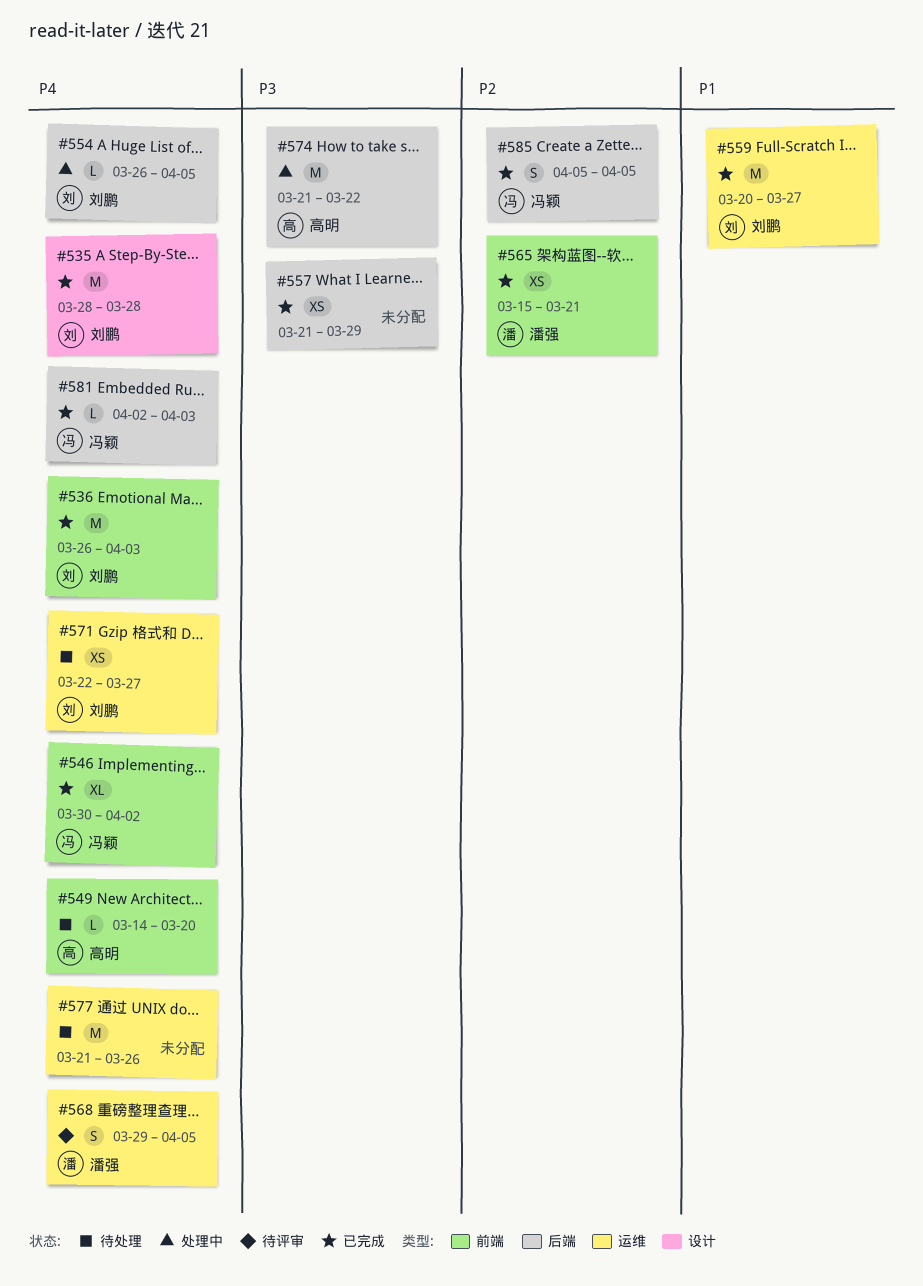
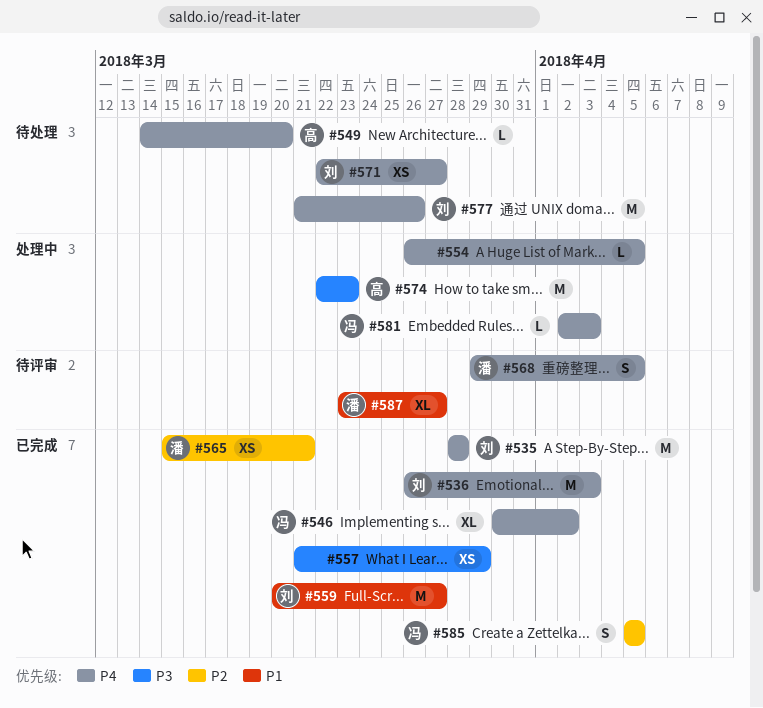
#554, owner: 刘鹏 -> none
#574, start: Mar 21 -> Mar 22
#574, due: Mar 22 -> Mar 23
#577, owner: none -> 刘鹏
#581, status: 已完成 -> 处理中
#587: none -> present

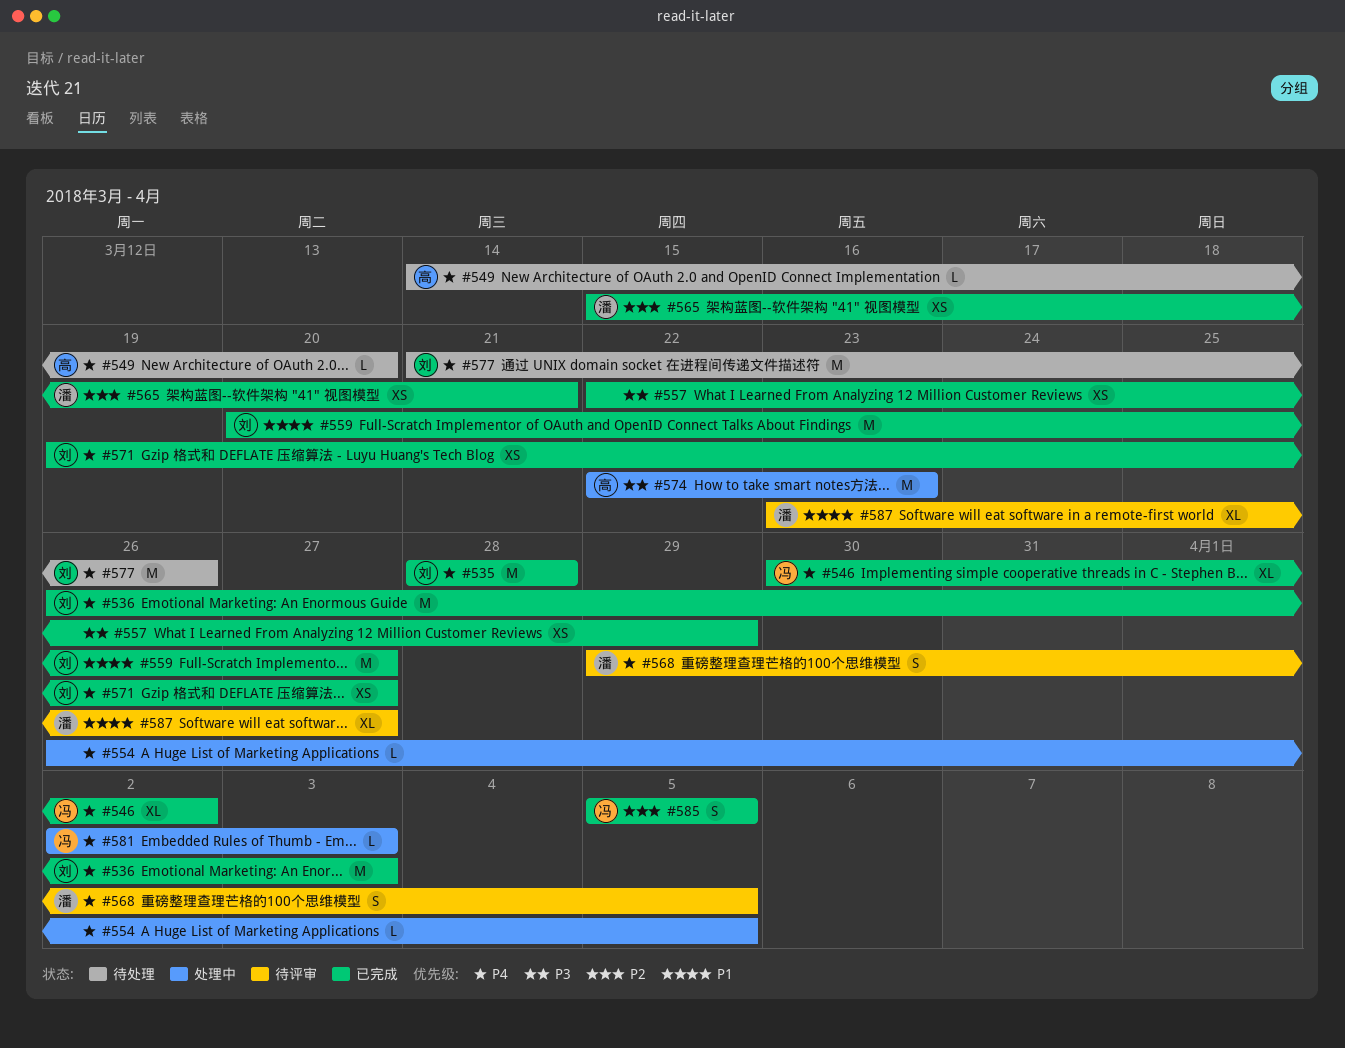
#557, start: Mar 21 -> Mar 22
#571, status: 待处理 -> 已完成
#571, start: Mar 22 -> Mar 19

